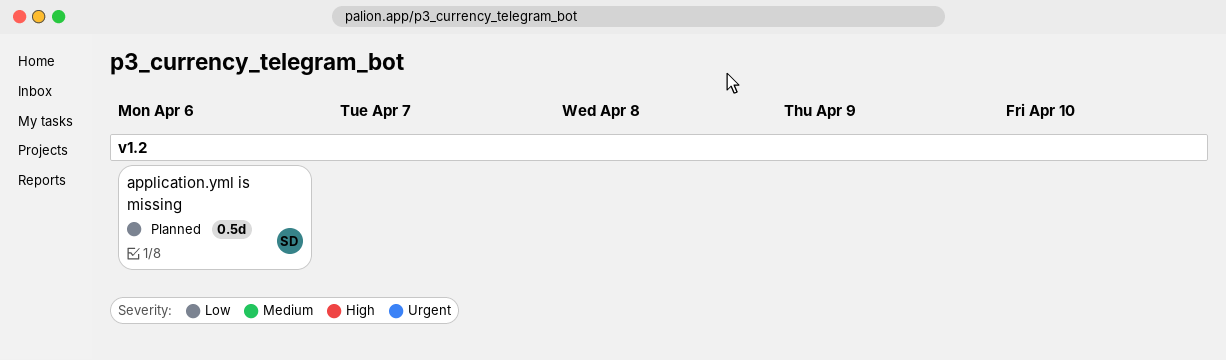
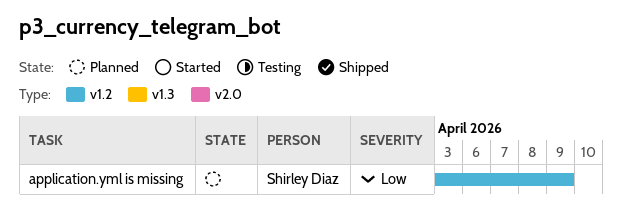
application.yml is missing, due: Apr 6 -> Apr 9

